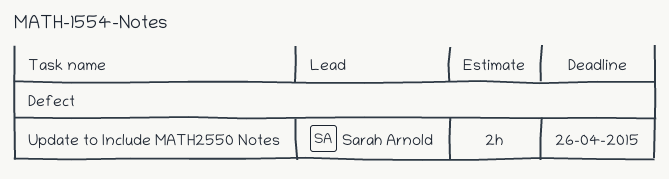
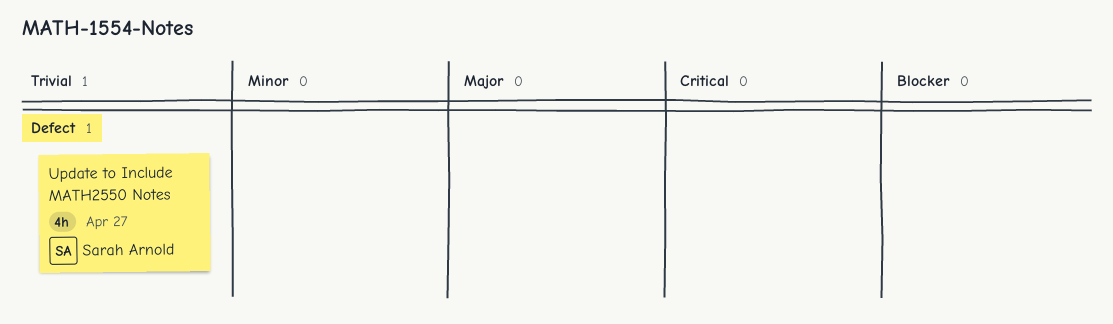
Update to Include MATH2550 Notes, estimate: 2h -> 4h
Update to Include MATH2550 Notes, due: Apr 26 -> Apr 27

